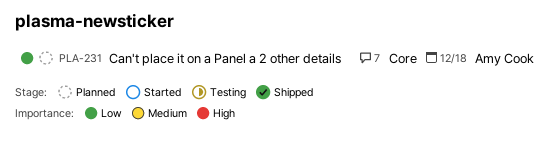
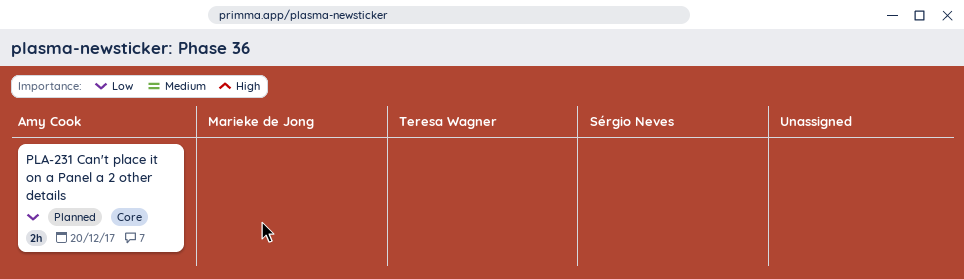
PLA-231, due: Dec 18 -> Dec 20

